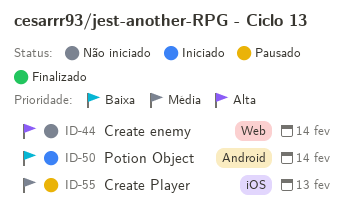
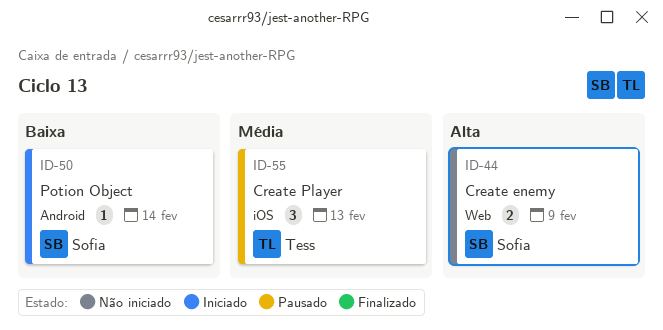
ID-44, due: Feb 14 -> Feb 9

